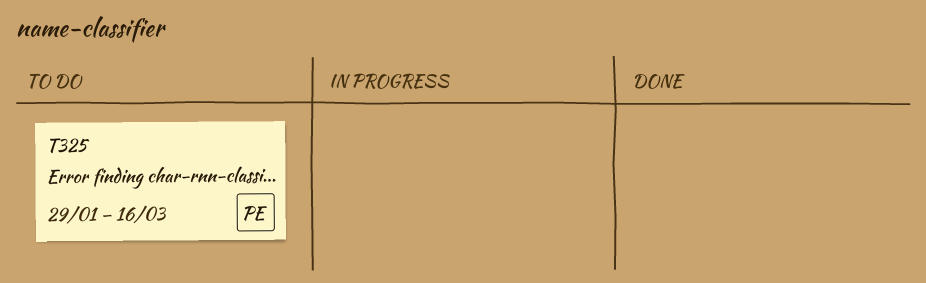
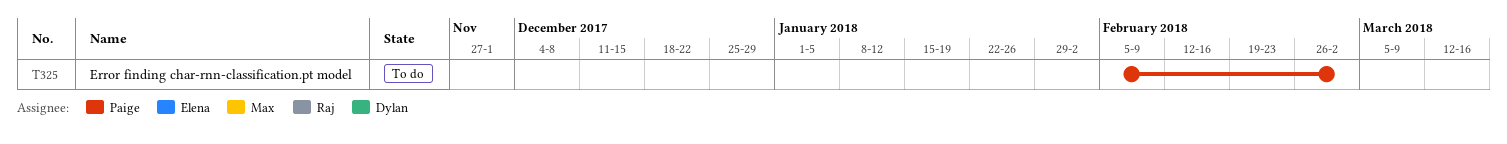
T325, start: Jan 29 -> Feb 5
T325, due: Mar 16 -> Mar 2

